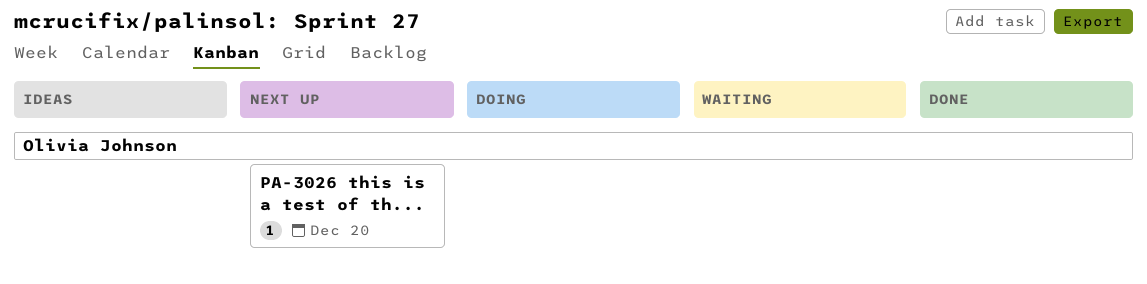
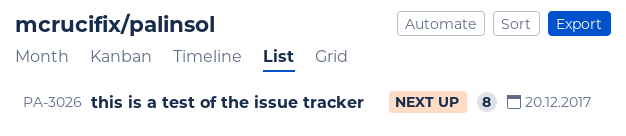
PA-3026, estimate: 1 -> 8

